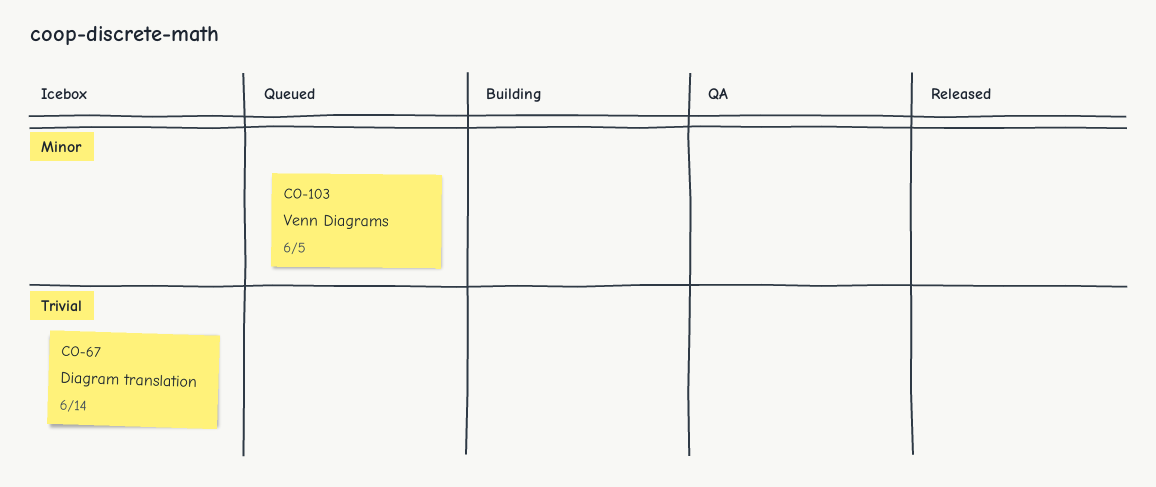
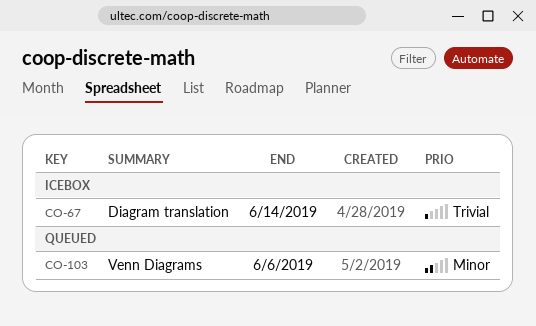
CO-103, due: Jun 5 -> Jun 6

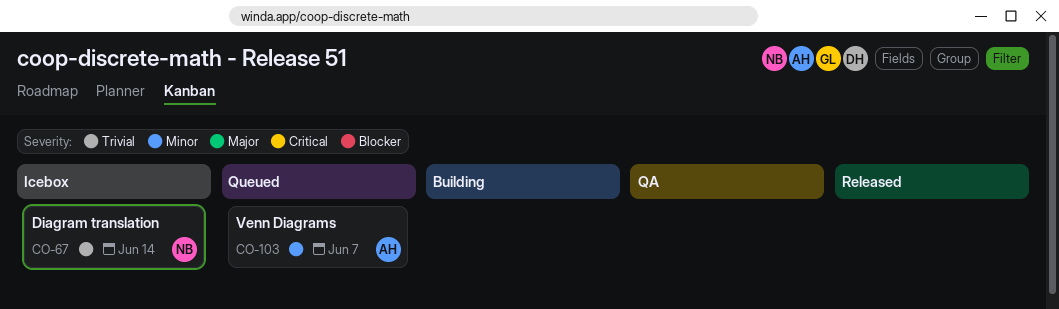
CO-103, due: Jun 6 -> Jun 7

